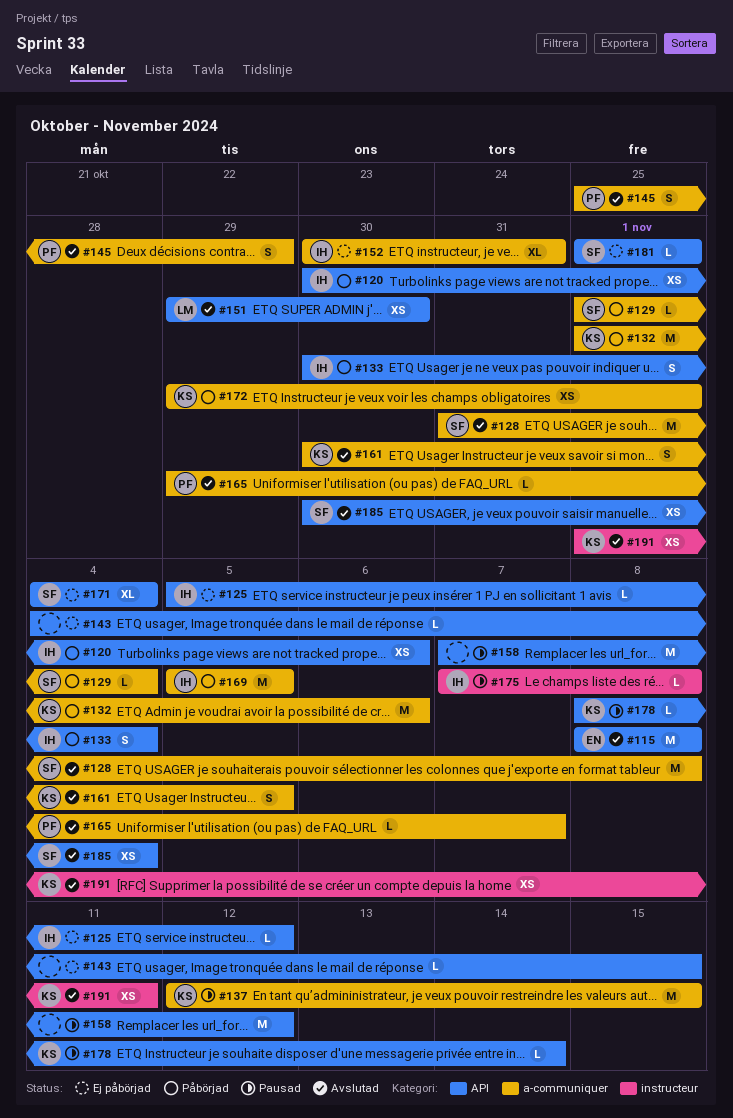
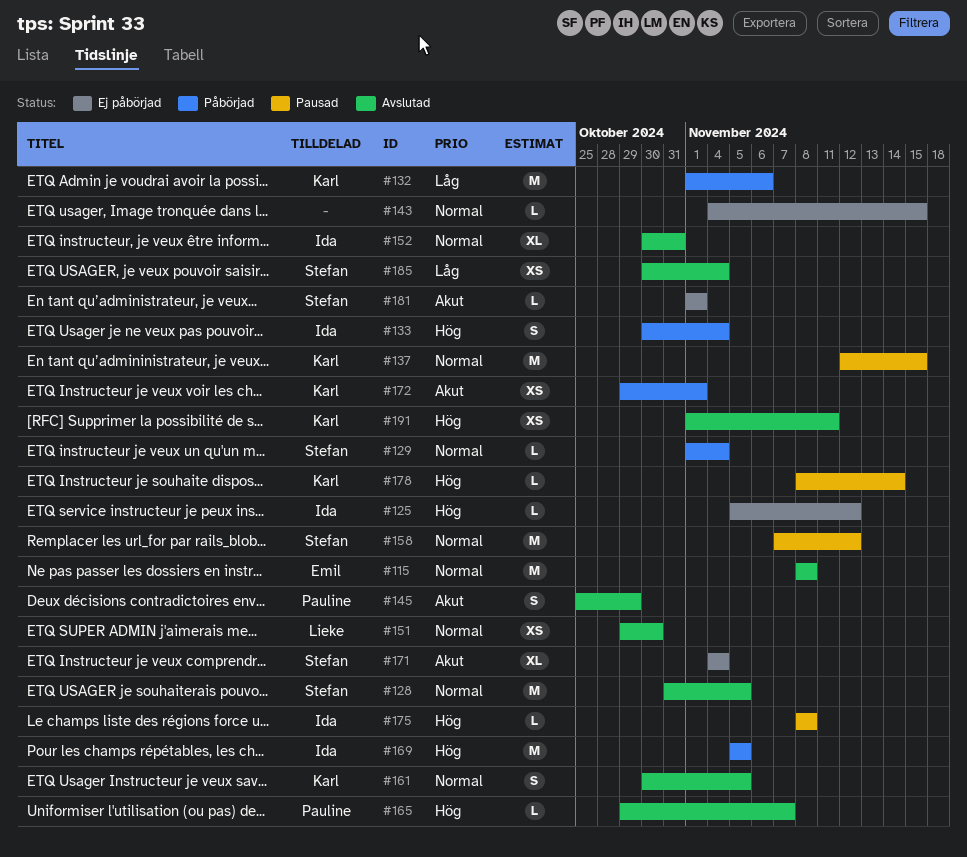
#120: present -> none
#128, due: Nov 8 -> Nov 5
#152, status: Ej påbörjad -> Avslutad
#158, owner: none -> Stefan
#175, start: Nov 7 -> Nov 8

